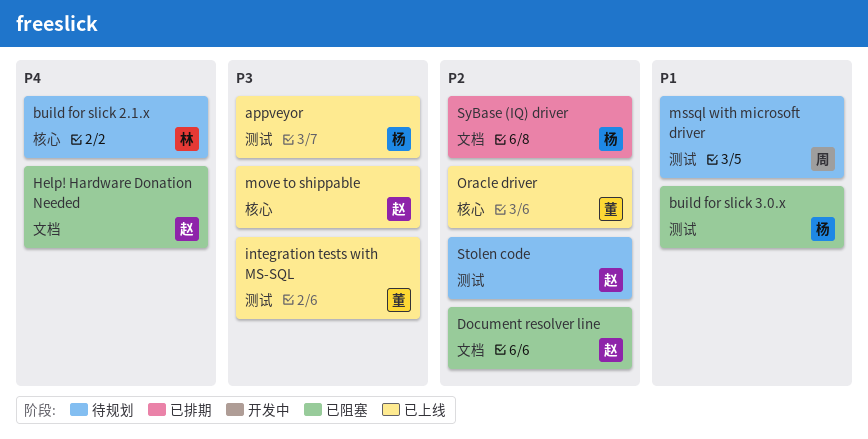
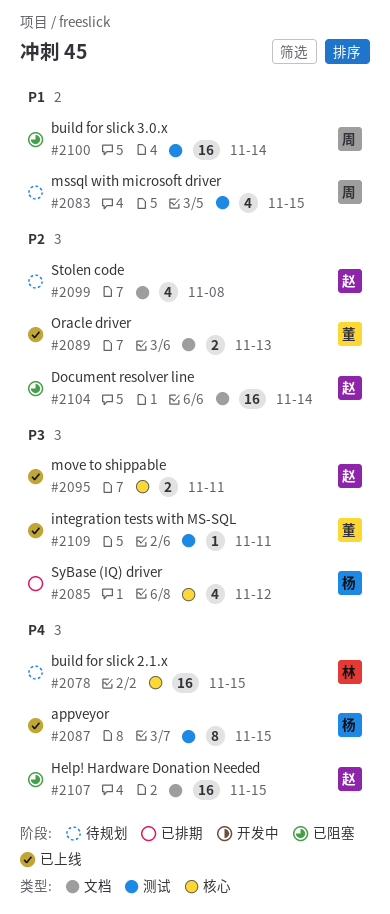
appveyor, priority: P3 -> P4
build for slick 3.0.x, owner: 杨 -> 周
Oracle driver, label: 核心 -> 文档
Stolen code, label: 测试 -> 文档
SyBase (IQ) driver, priority: P2 -> P3
SyBase (IQ) driver, label: 文档 -> 核心

